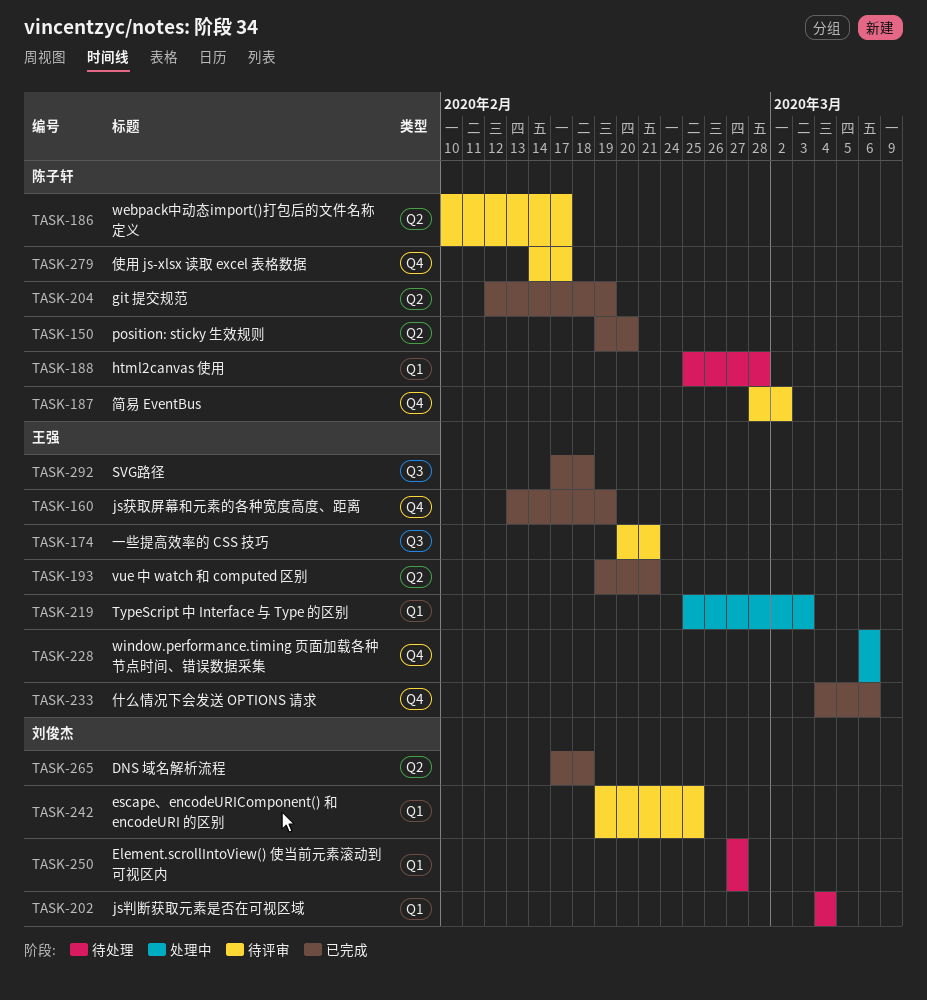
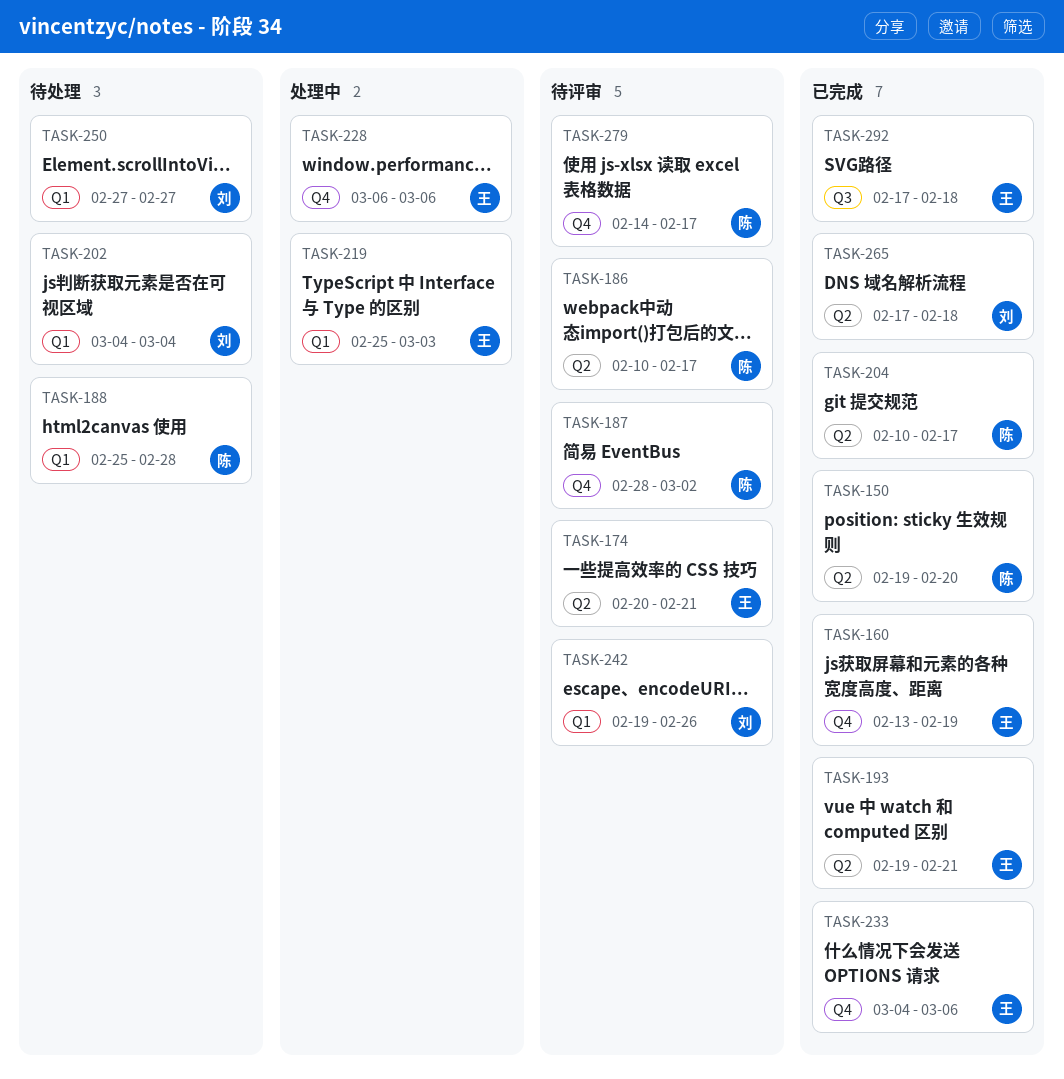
TASK-174, label: Q3 -> Q2
TASK-204, start: Feb 12 -> Feb 10
TASK-204, due: Feb 19 -> Feb 17
TASK-242, due: Feb 25 -> Feb 26

